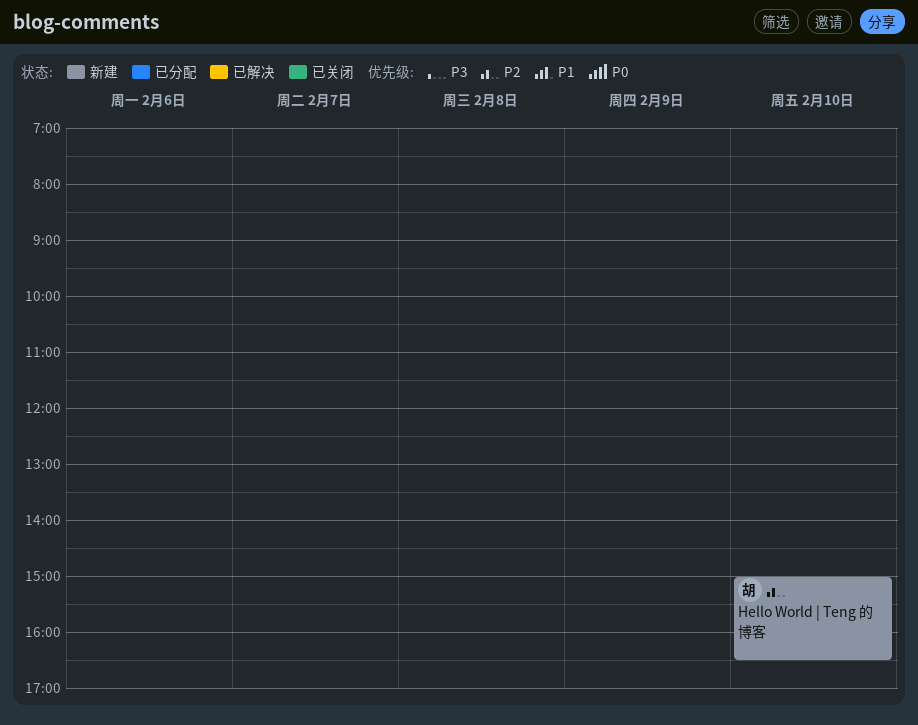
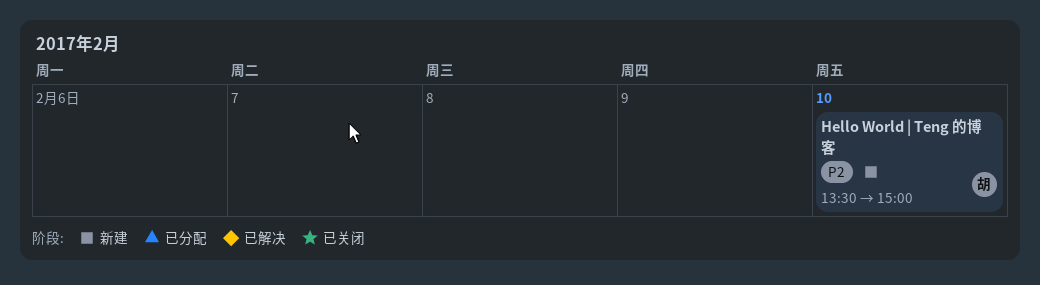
Hello World | Teng 的博客, begins: 15:00 -> 13:30
Hello World | Teng 的博客, ends: 16:30 -> 15:00

